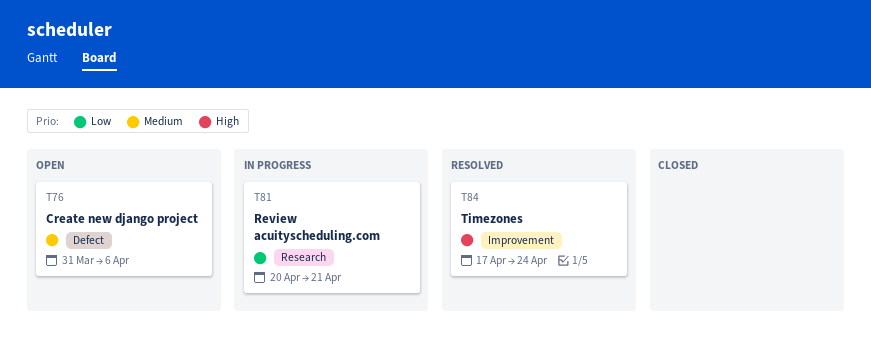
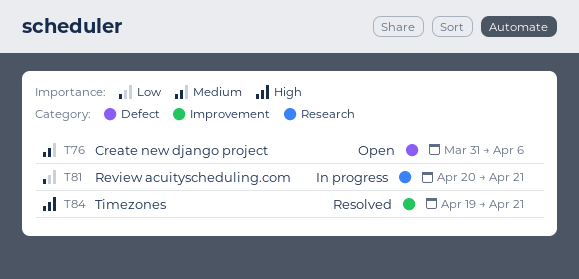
T84, start: Apr 17 -> Apr 19
T84, due: Apr 24 -> Apr 21

